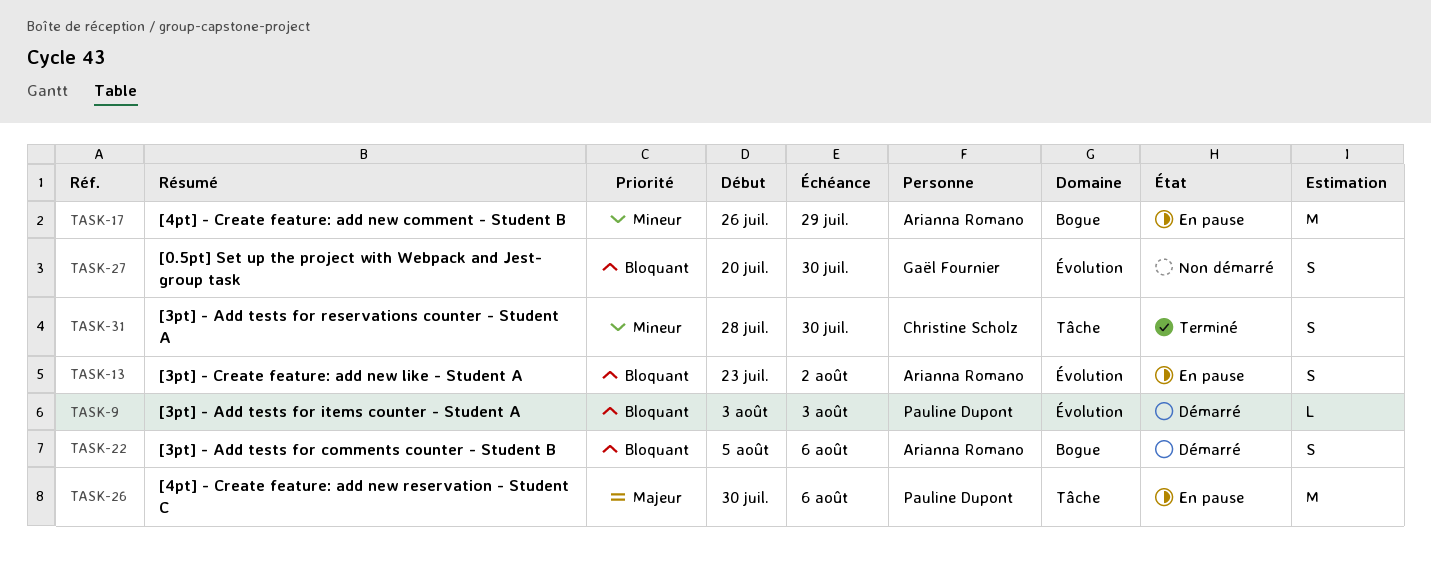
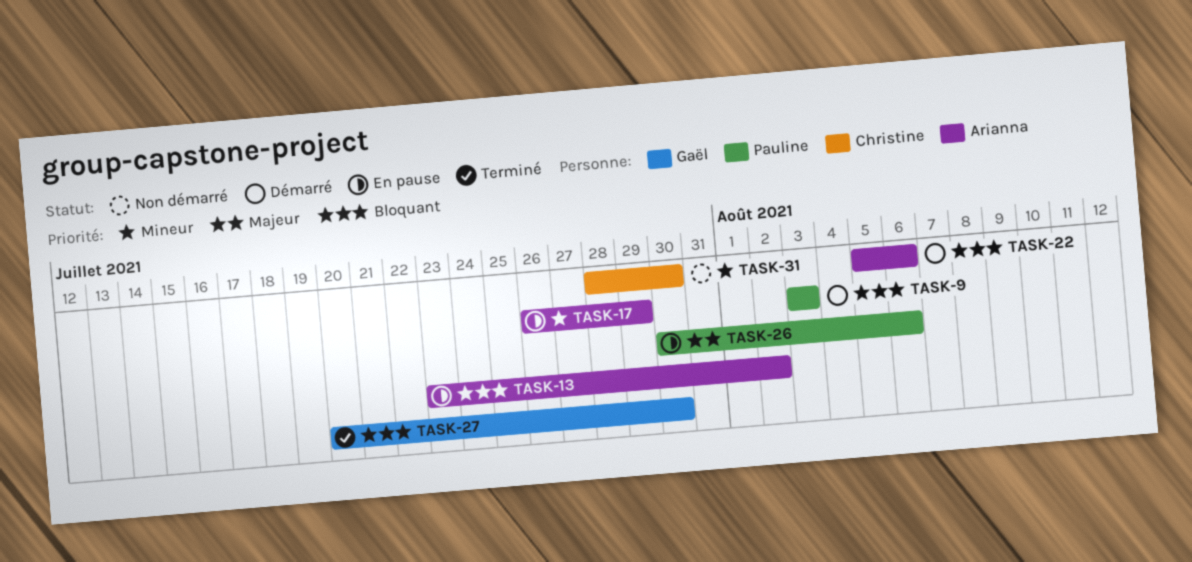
TASK-27, status: Non démarré -> Terminé
TASK-31, status: Terminé -> Non démarré

